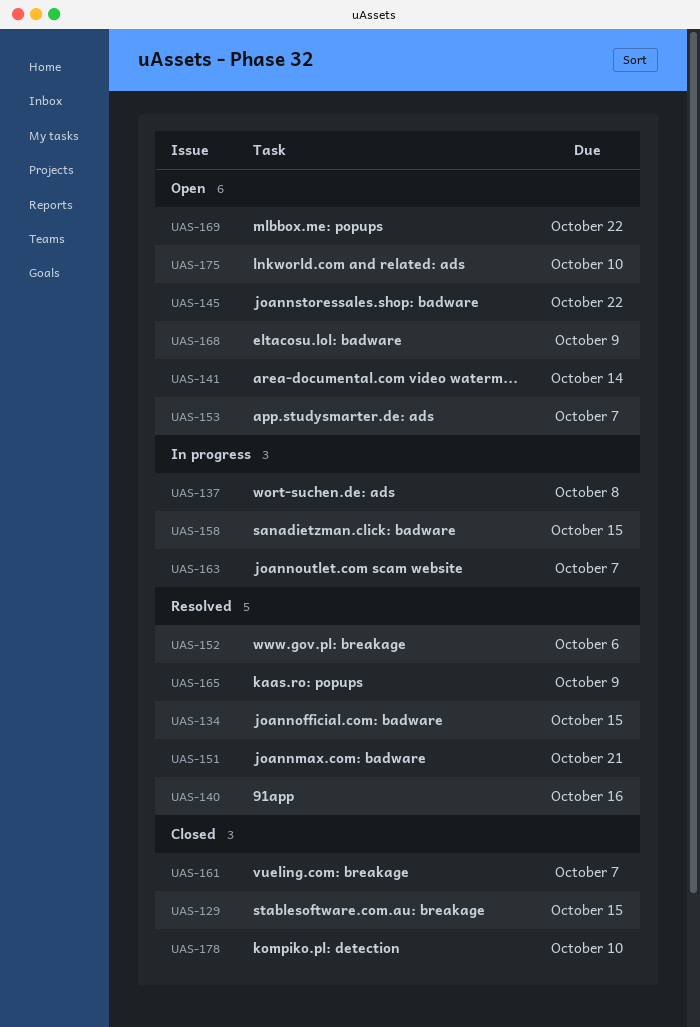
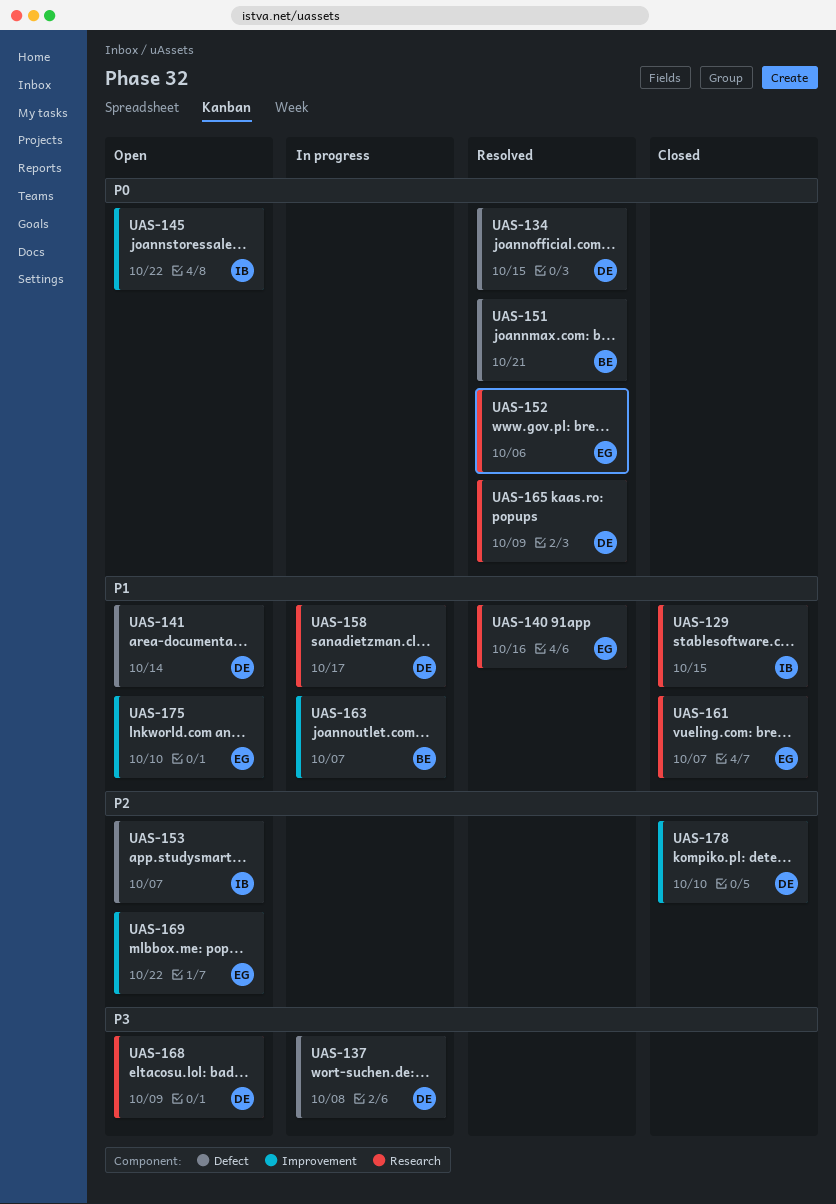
UAS-158, due: Oct 15 -> Oct 17

